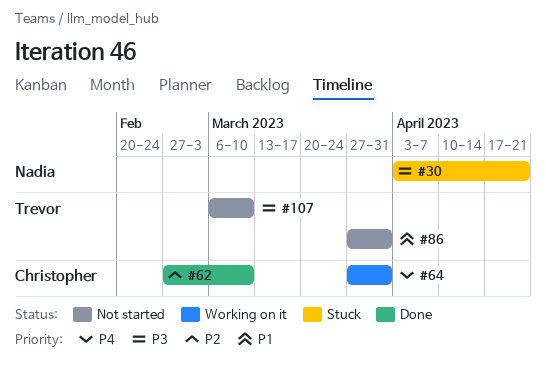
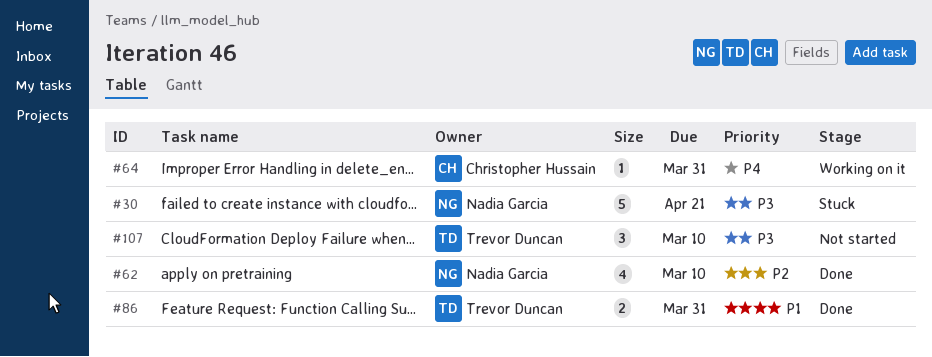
#62, owner: Christopher Hussain -> Nadia Garcia
#86, status: Not started -> Done

